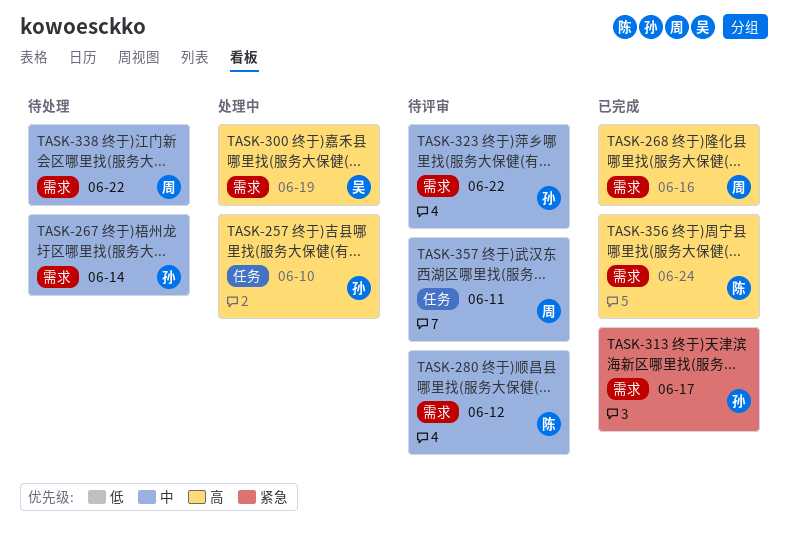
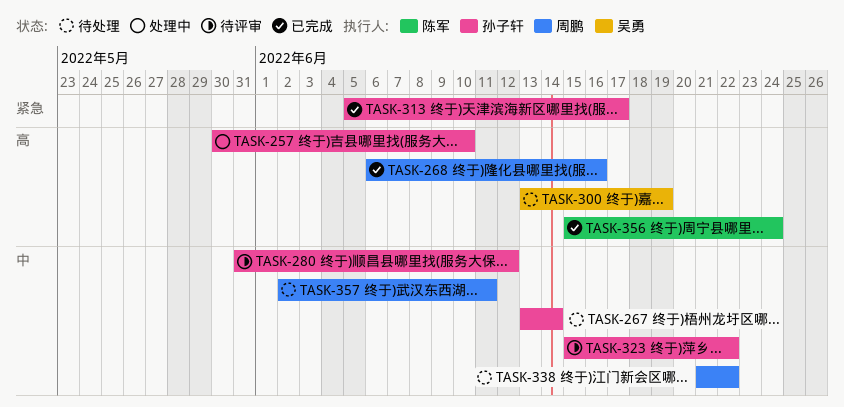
TASK-280, owner: 陈军 -> 孙子轩
TASK-300, status: 处理中 -> 待处理
TASK-357, status: 待评审 -> 待处理

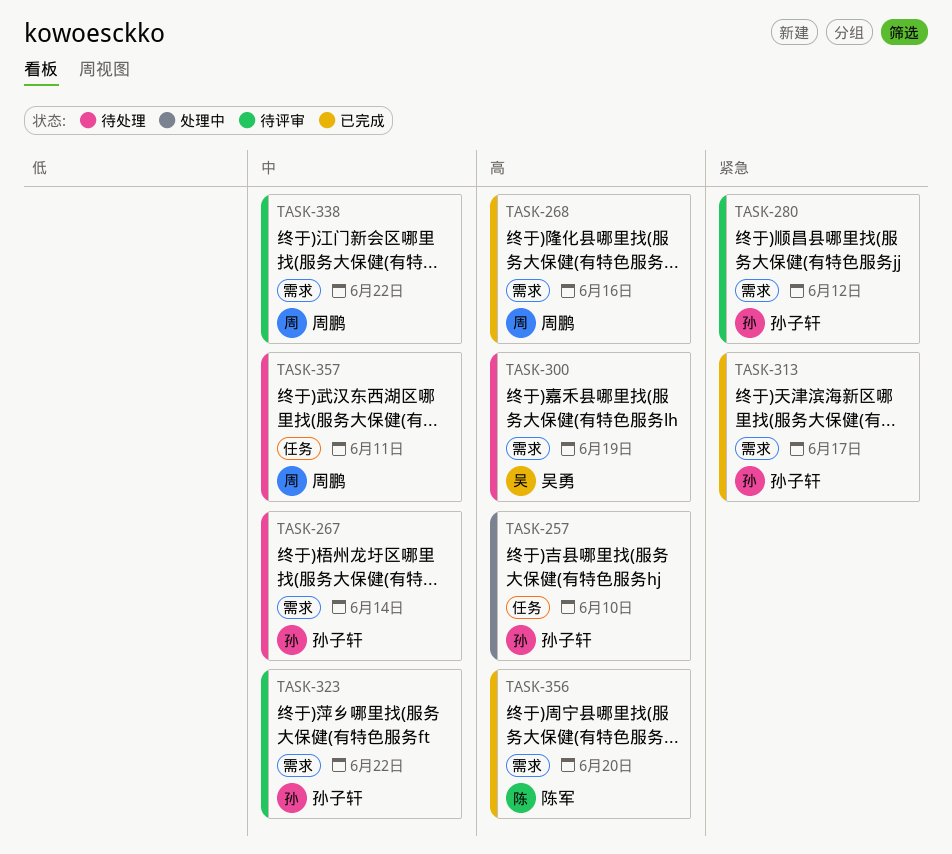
TASK-280, priority: 中 -> 紧急
TASK-338, status: 待处理 -> 待评审
TASK-356, due: Jun 24 -> Jun 20

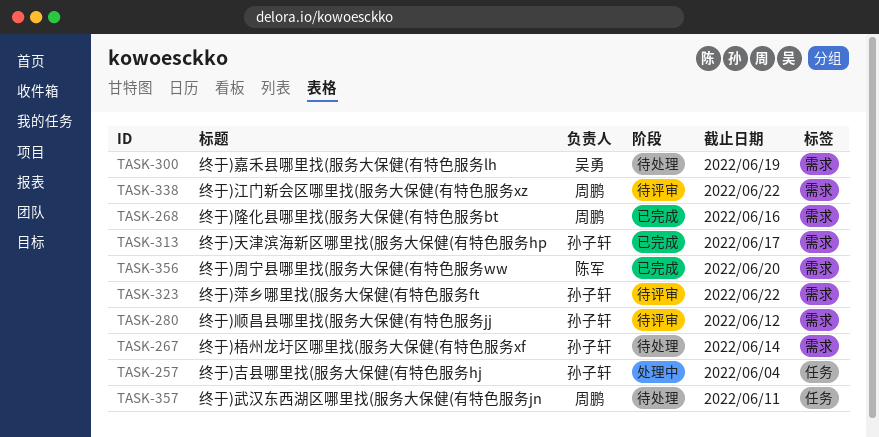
TASK-257, due: Jun 10 -> Jun 4

